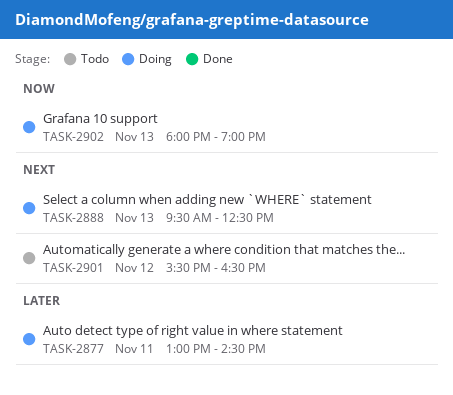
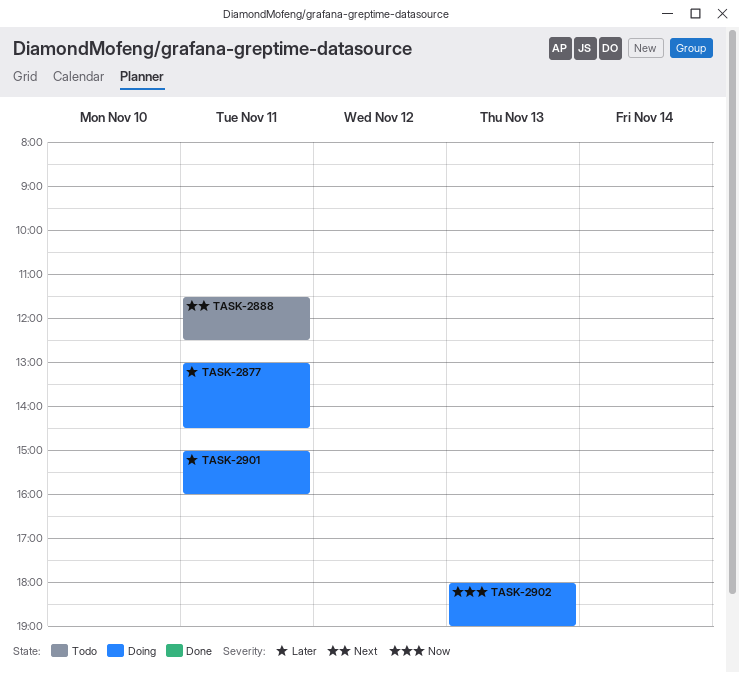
TASK-2888, status: Doing -> Todo
TASK-2888, day: Nov 13 -> Nov 11
TASK-2888, begins: 09:30 -> 11:30
TASK-2901, status: Todo -> Doing
TASK-2901, priority: Next -> Later
TASK-2901, day: Nov 12 -> Nov 11
TASK-2901, begins: 15:30 -> 15:00
TASK-2901, ends: 16:30 -> 16:00

